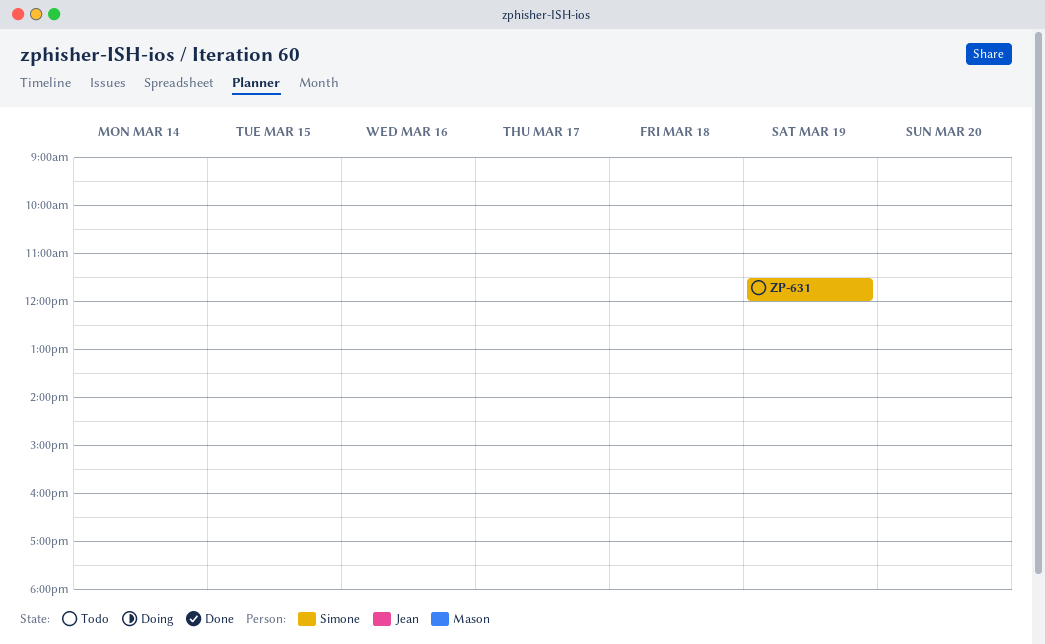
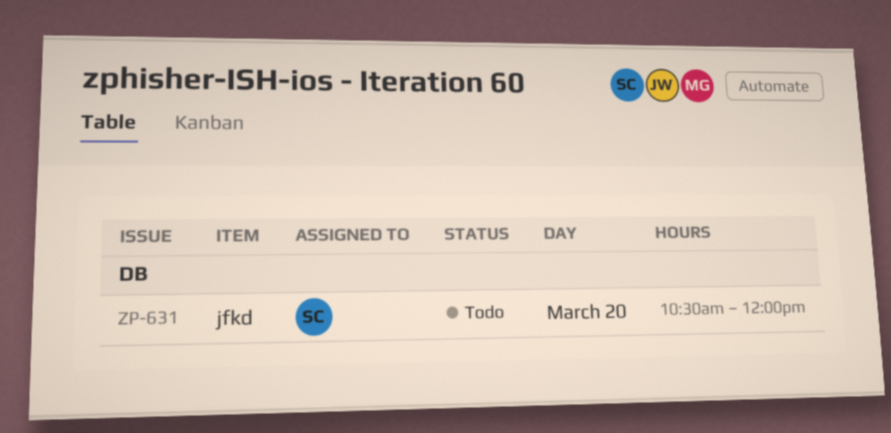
ZP-631, day: Mar 19 -> Mar 20
ZP-631, begins: 11:30 -> 10:30

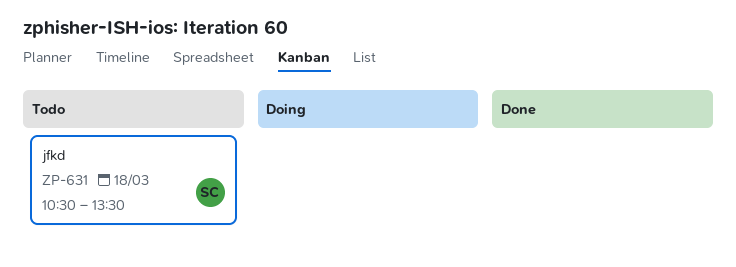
ZP-631, day: Mar 20 -> Mar 18
ZP-631, ends: 12:00 -> 13:30

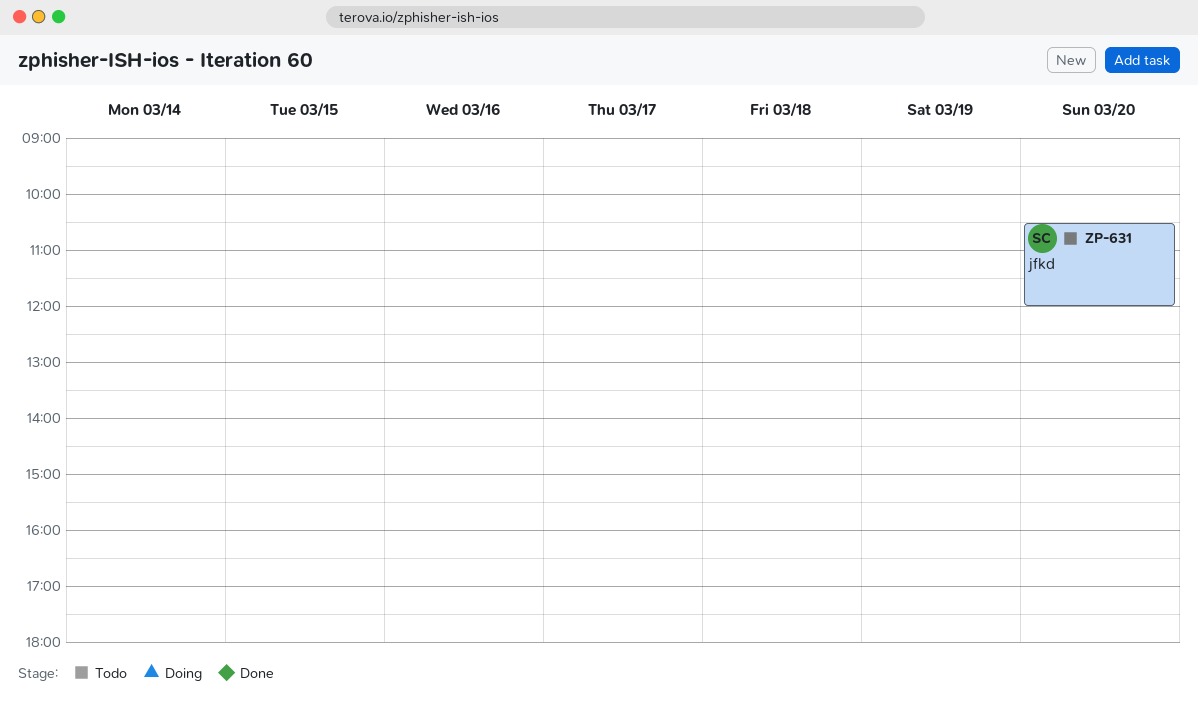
ZP-631, day: Mar 18 -> Mar 20
ZP-631, ends: 13:30 -> 12:00

